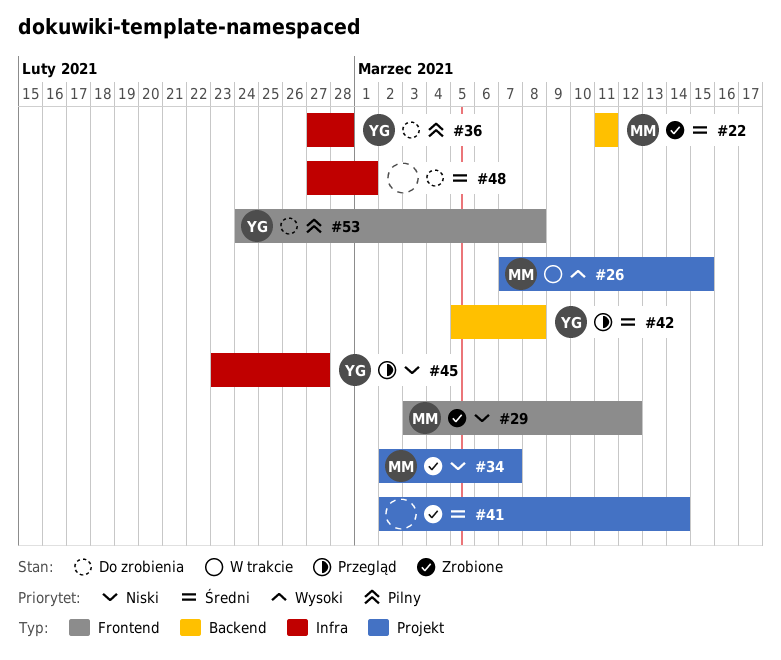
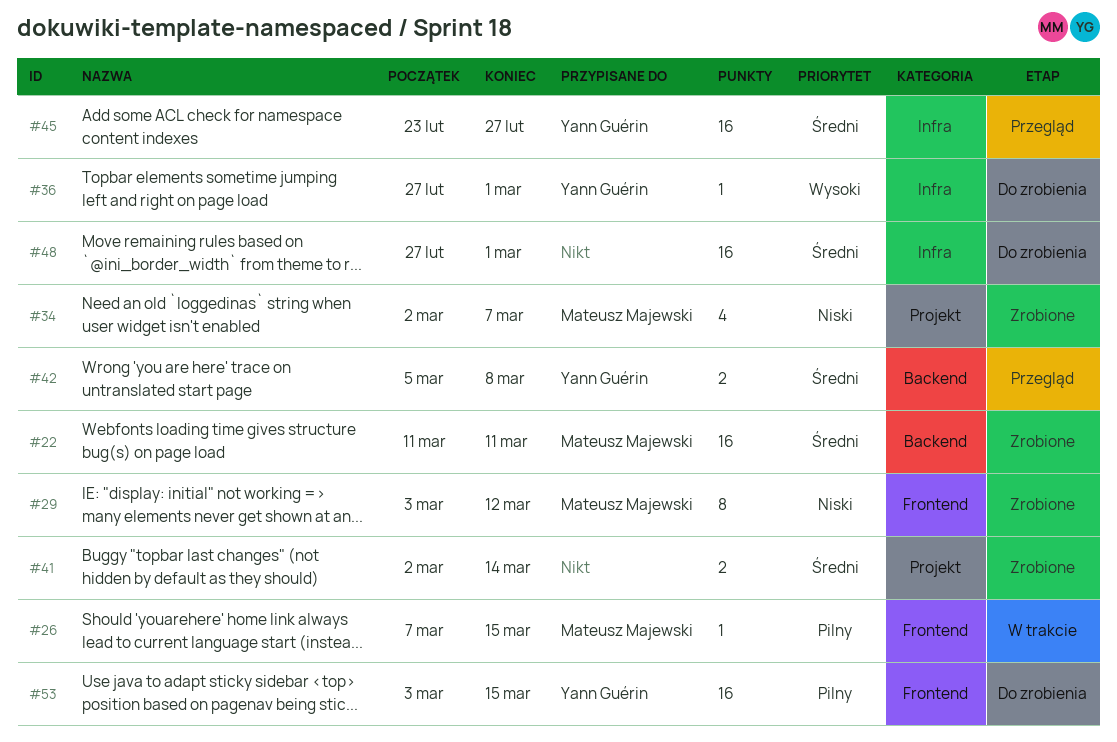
#26, priority: Wysoki -> Pilny
#26, label: Projekt -> Frontend
#36, priority: Pilny -> Wysoki
#36, due: Feb 28 -> Mar 1
#45, priority: Niski -> Średni
#53, start: Feb 24 -> Mar 3
#53, due: Mar 8 -> Mar 15

